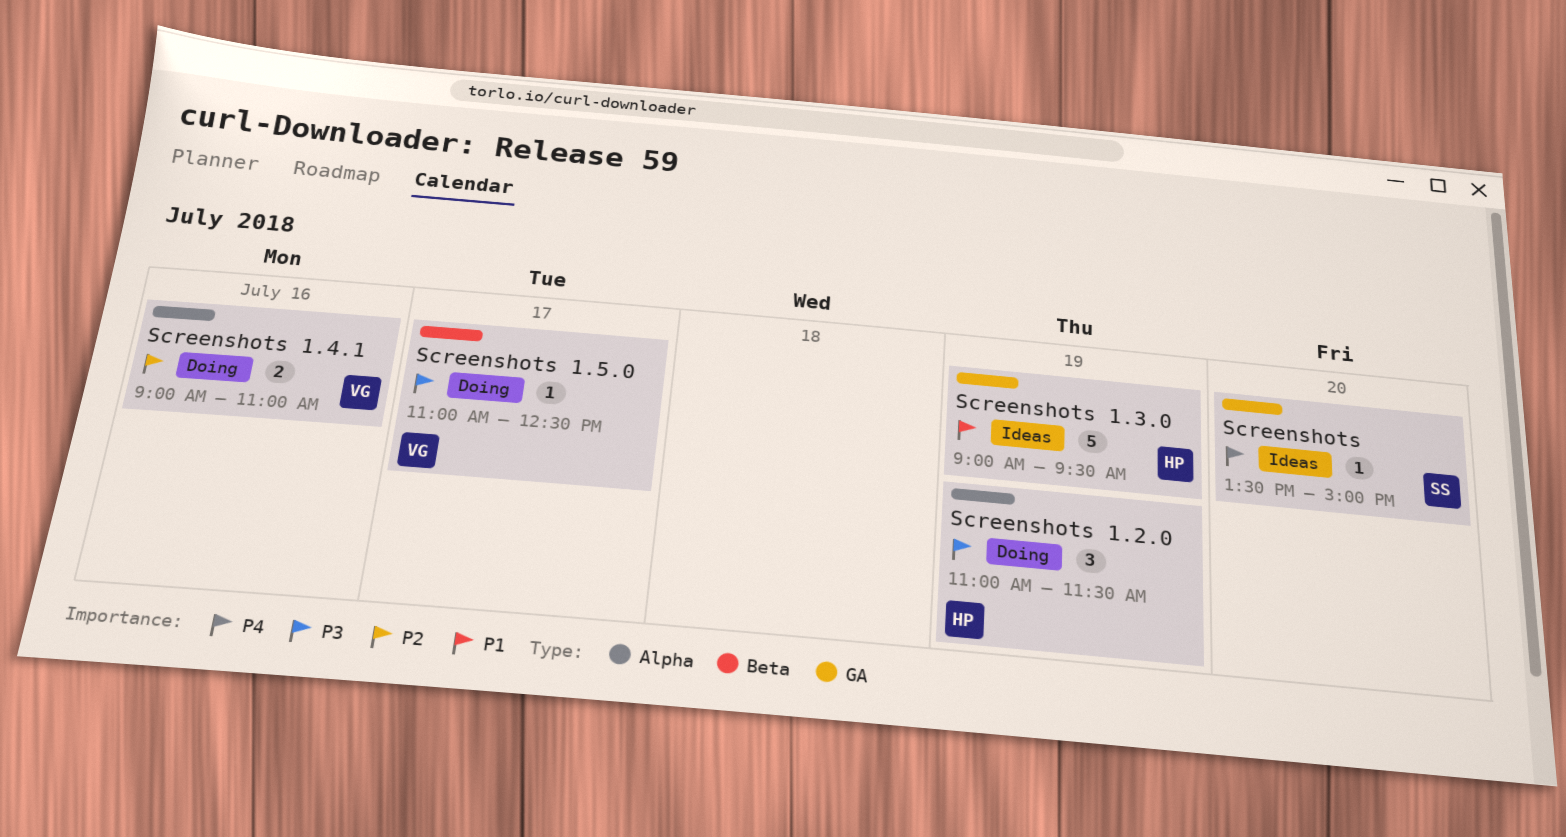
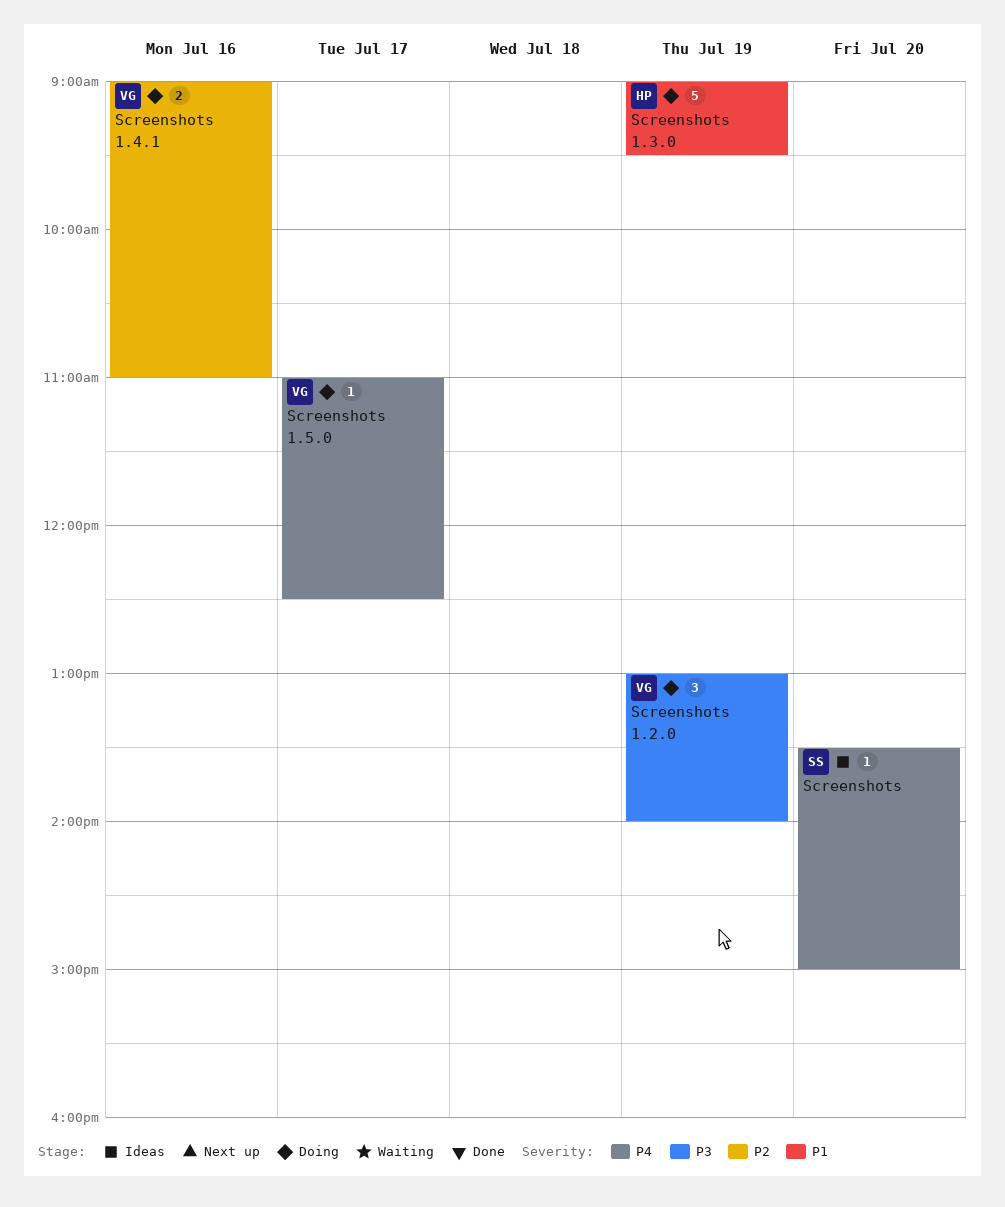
Screenshots 1.2.0, owner: HP -> VG
Screenshots 1.2.0, begins: 11:00 -> 13:00
Screenshots 1.2.0, ends: 11:30 -> 14:00
Screenshots 1.3.0, status: Ideas -> Doing
Screenshots 1.5.0, priority: P3 -> P4

